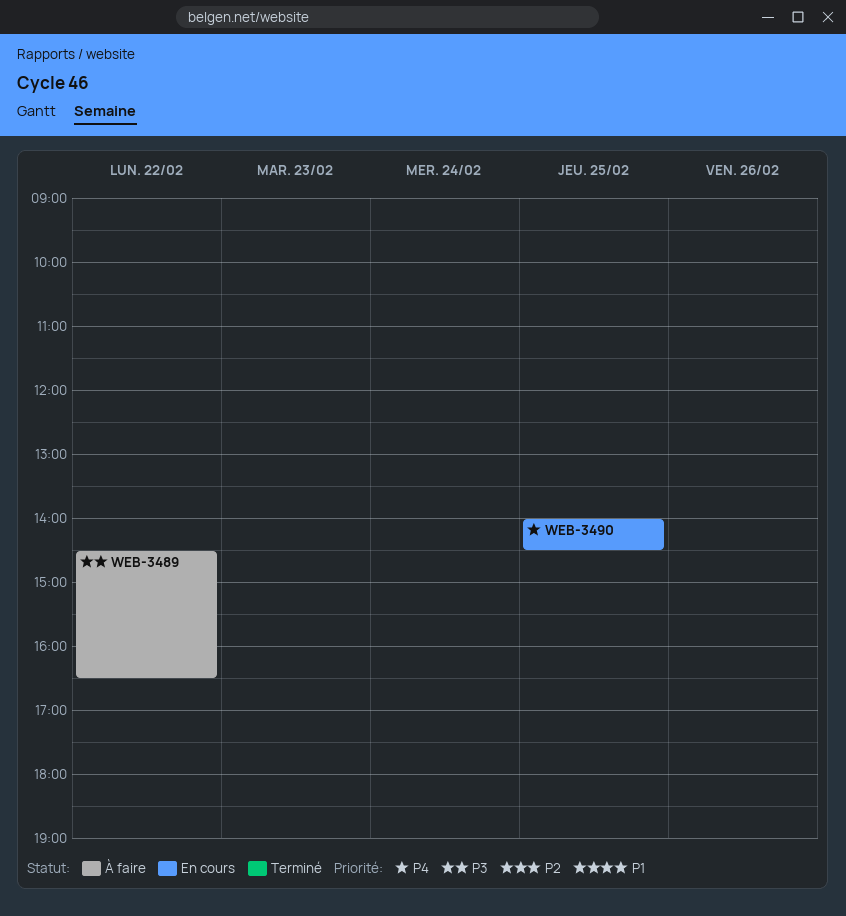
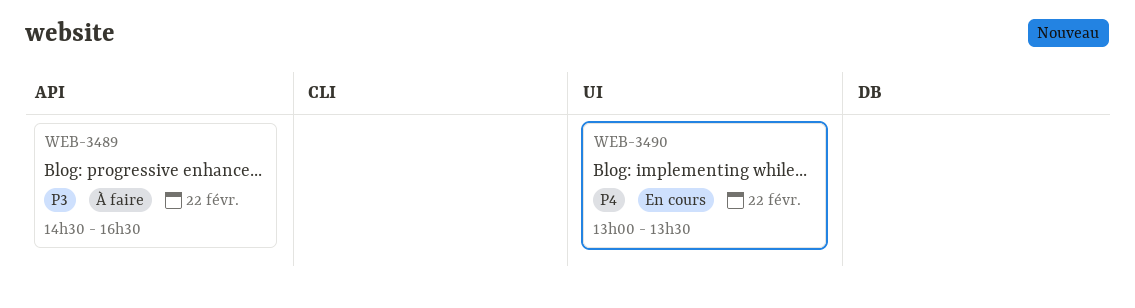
WEB-3490, day: Feb 25 -> Feb 22
WEB-3490, begins: 14:00 -> 13:00
WEB-3490, ends: 14:30 -> 13:30

